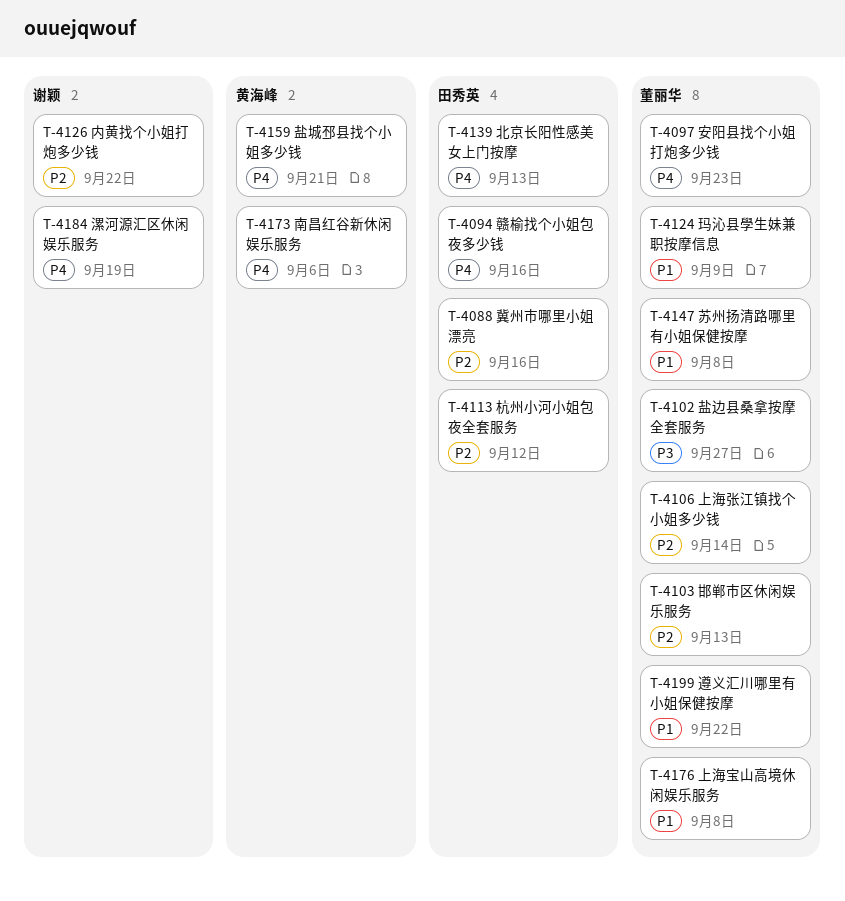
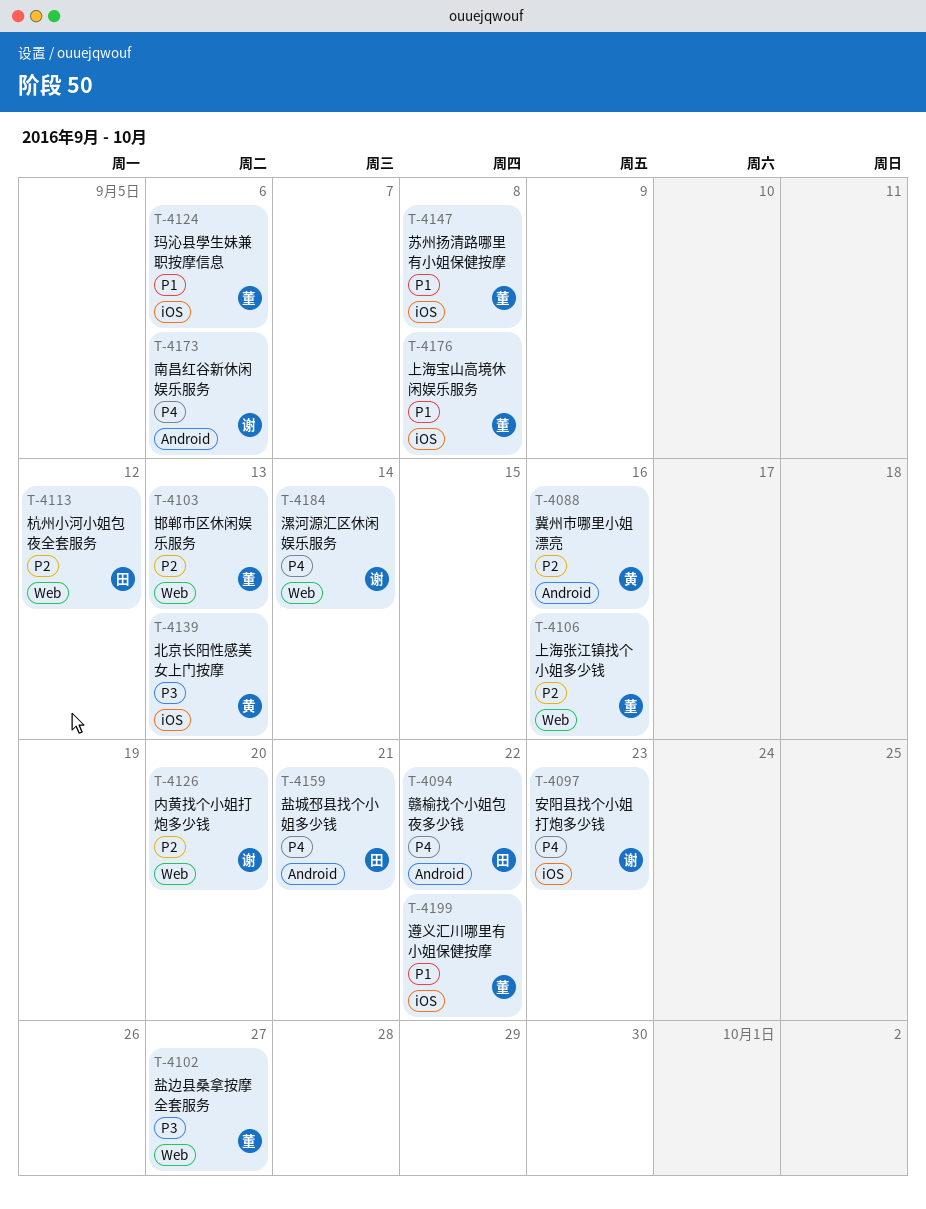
T-4088, owner: 田秀英 -> 黄海峰
T-4094, due: Sep 16 -> Sep 22
T-4097, owner: 董丽华 -> 谢颖
T-4106, due: Sep 14 -> Sep 16
T-4124, due: Sep 9 -> Sep 6
T-4126, due: Sep 22 -> Sep 20
T-4139, owner: 田秀英 -> 黄海峰
T-4139, priority: P4 -> P3
T-4159, owner: 黄海峰 -> 田秀英
T-4173, owner: 黄海峰 -> 谢颖
T-4184, due: Sep 19 -> Sep 14

